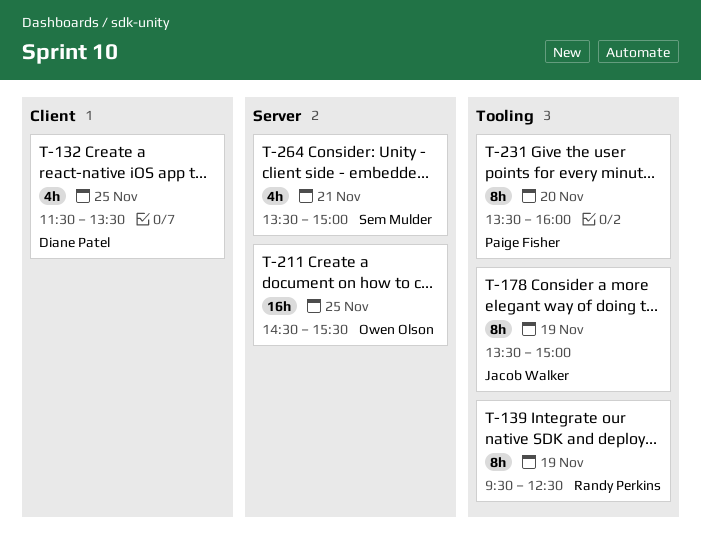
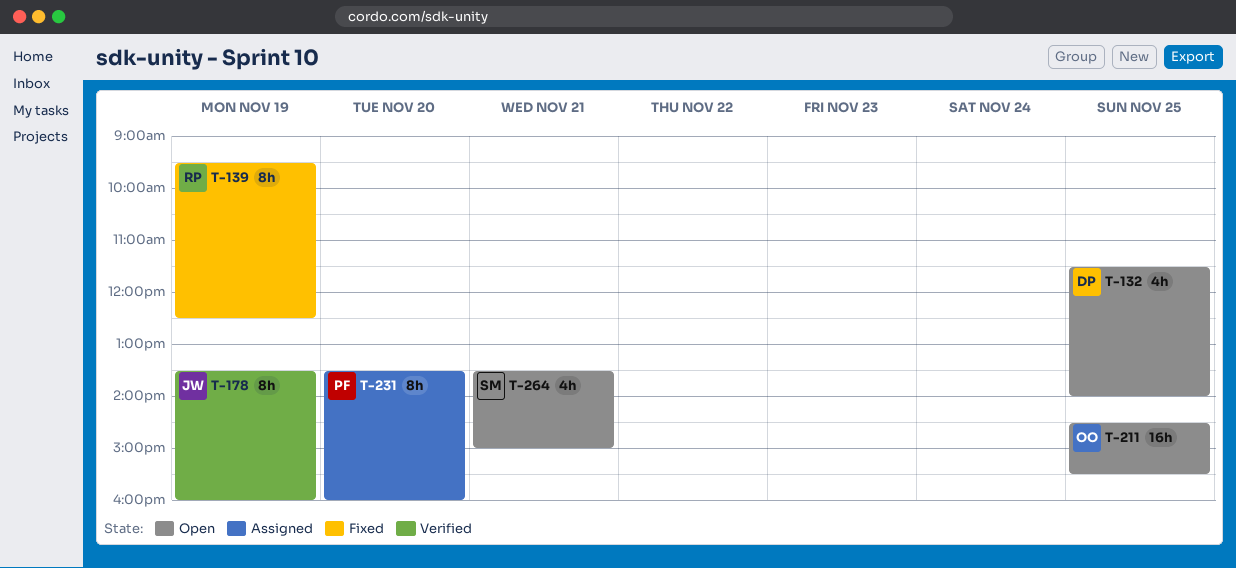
T-132, ends: 13:30 -> 14:00
T-178, ends: 15:00 -> 16:00

